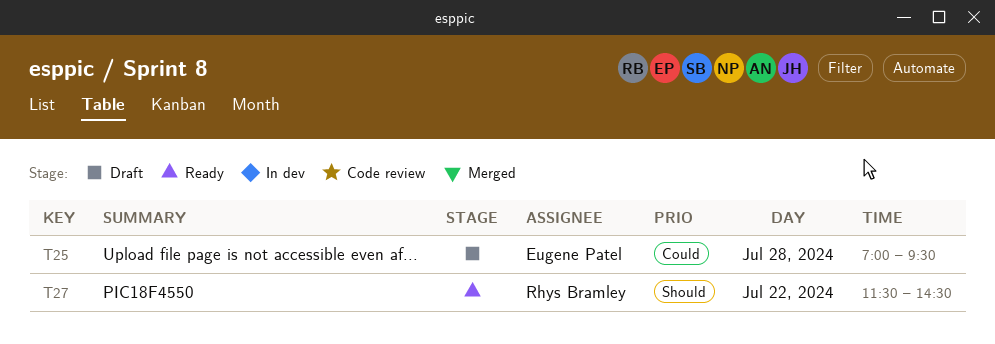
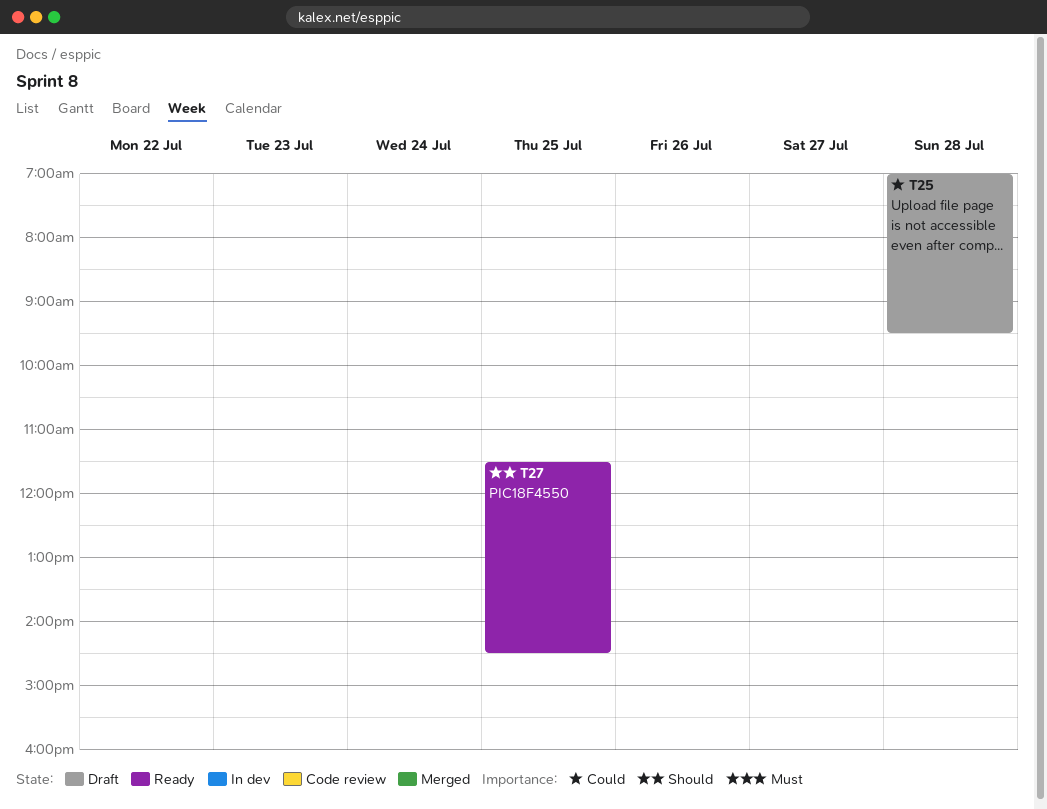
T27, day: Jul 22 -> Jul 25

